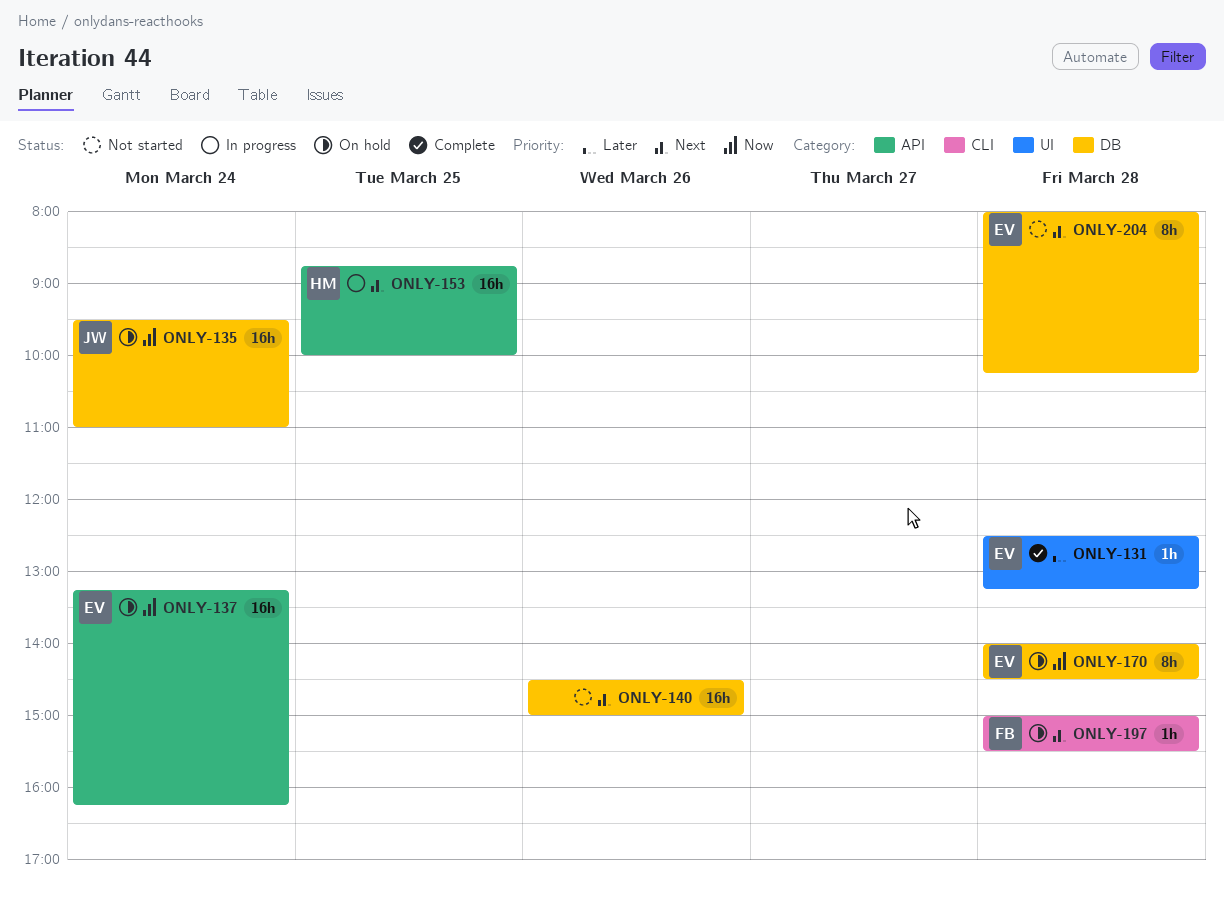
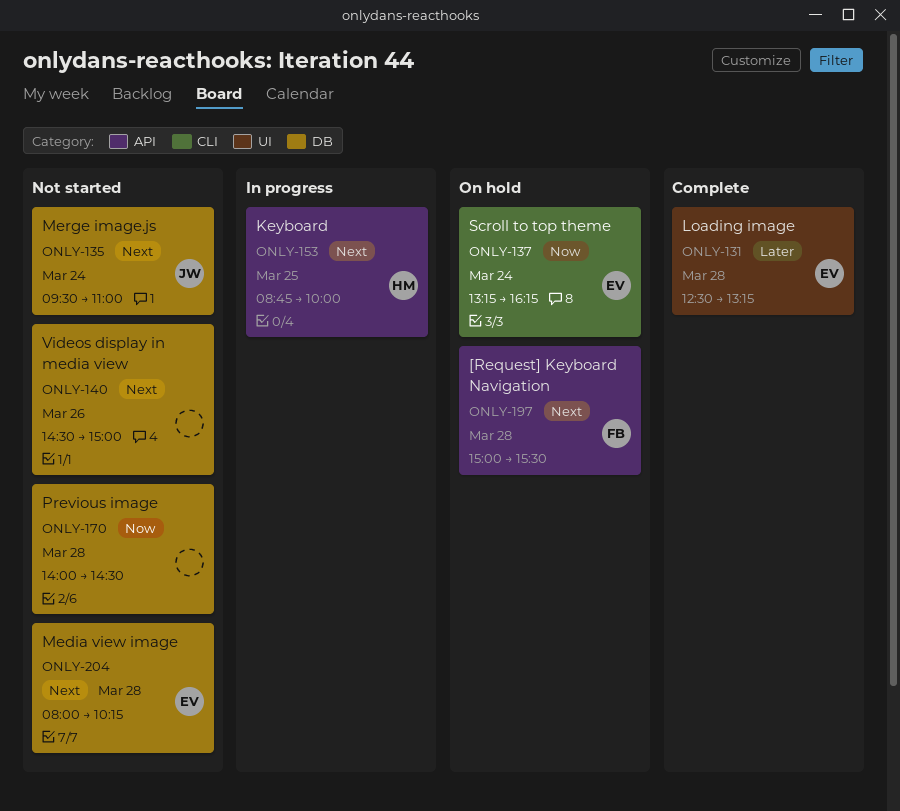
ONLY-135, status: On hold -> Not started
ONLY-135, priority: Now -> Next
ONLY-137, label: API -> CLI
ONLY-170, status: On hold -> Not started
ONLY-170, owner: EV -> none
ONLY-197, label: CLI -> API

